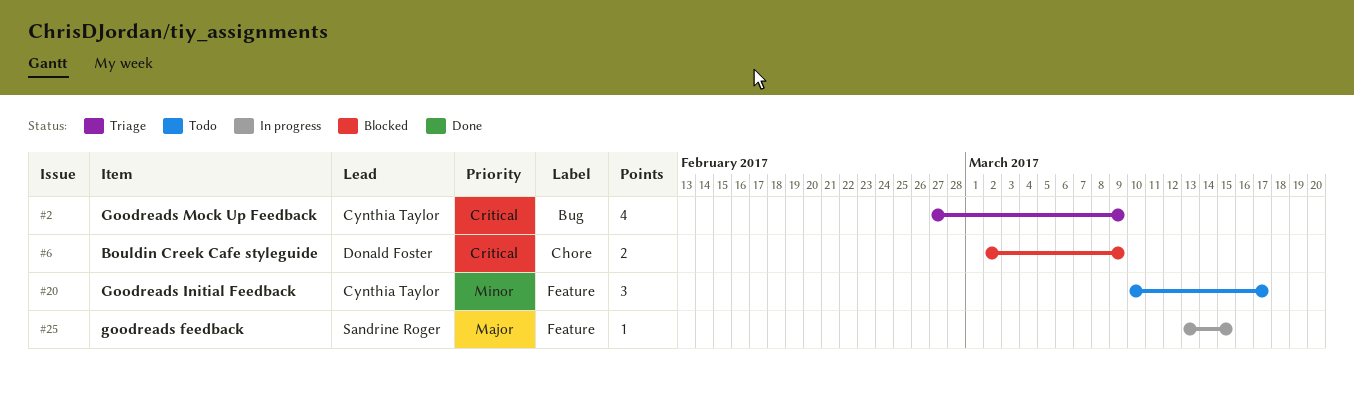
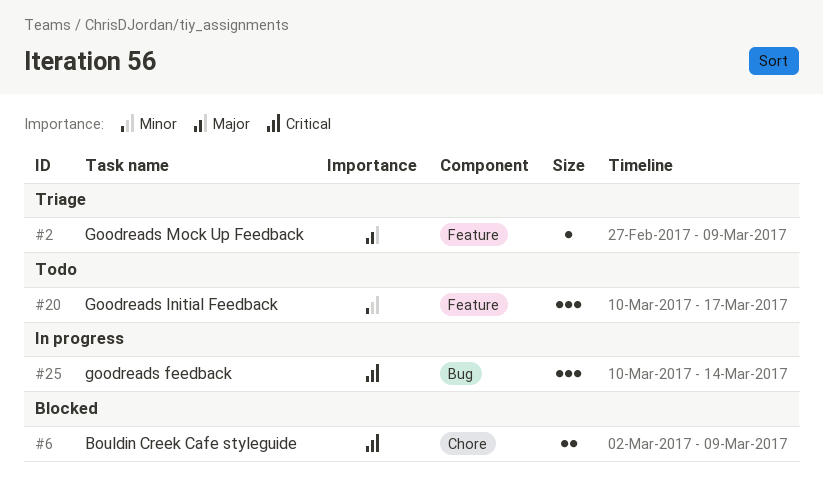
#2, priority: Critical -> Major
#2, label: Bug -> Feature
#2, estimate: 4 -> 1
#25, priority: Major -> Critical
#25, label: Feature -> Bug
#25, estimate: 1 -> 3
#25, start: Mar 13 -> Mar 10
#25, due: Mar 15 -> Mar 14

